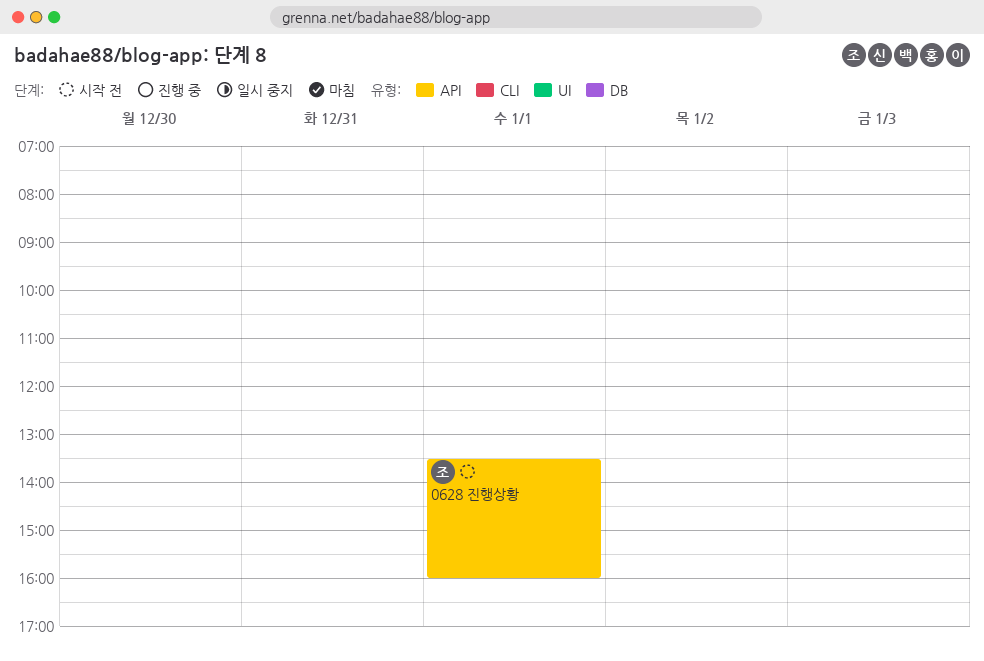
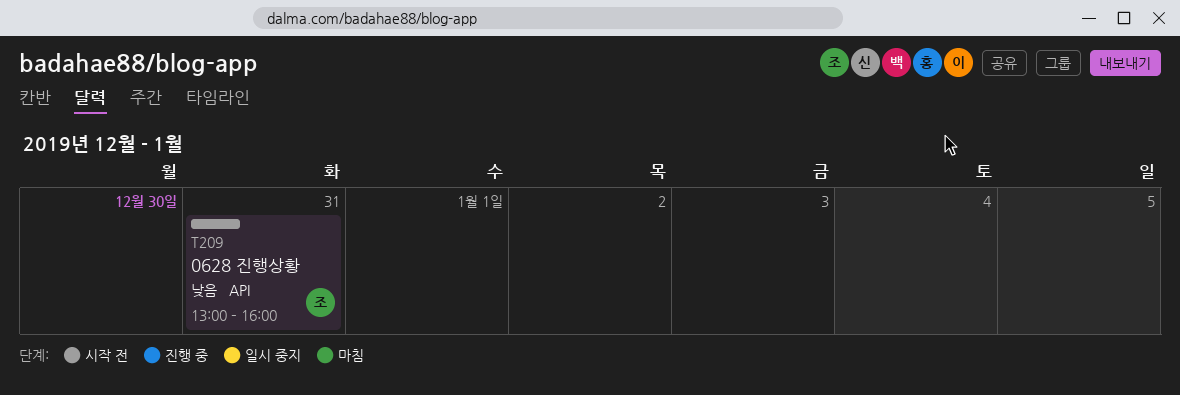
0628 진행상황, day: Jan 1 -> Dec 31
0628 진행상황, begins: 13:30 -> 13:00

